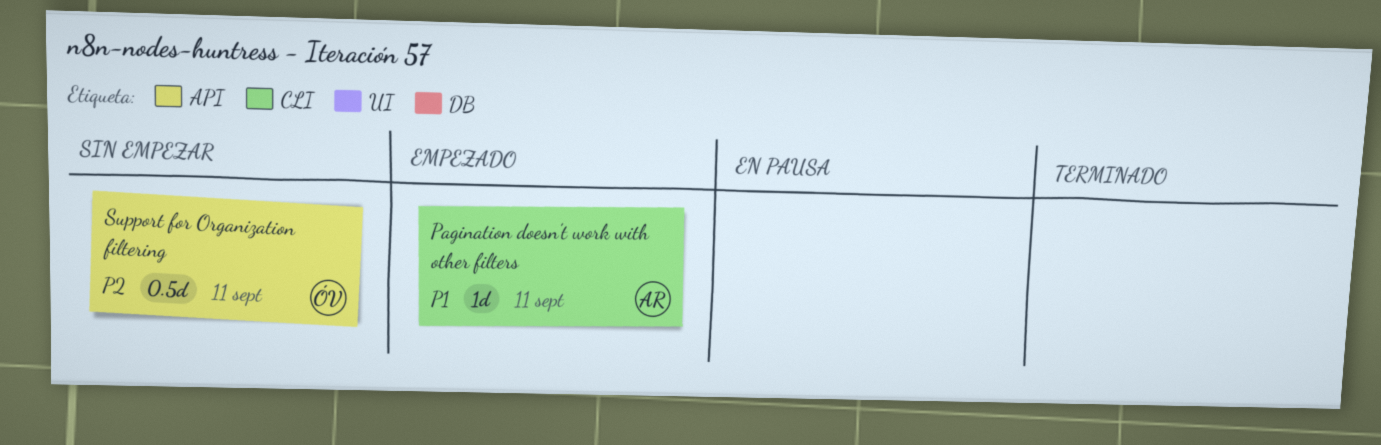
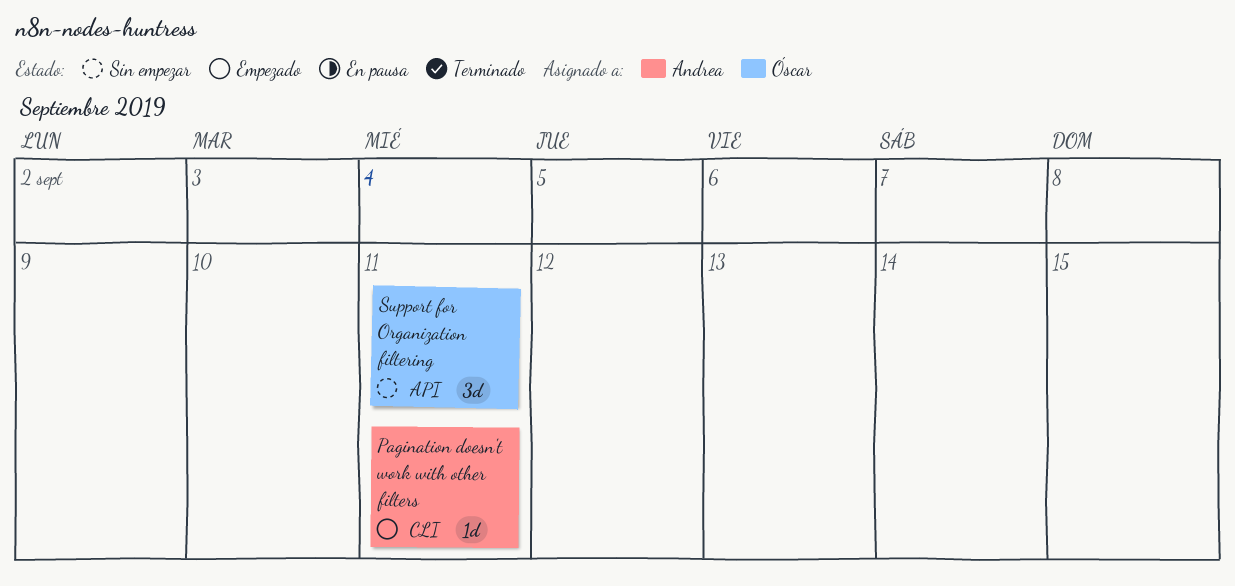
Support for Organization filtering, estimate: 0.5d -> 3d

